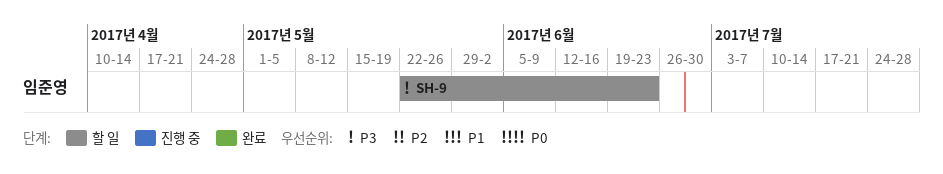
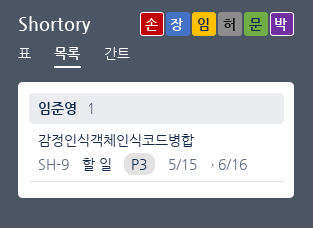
SH-9, start: May 22 -> May 15
SH-9, due: Jun 23 -> Jun 16

